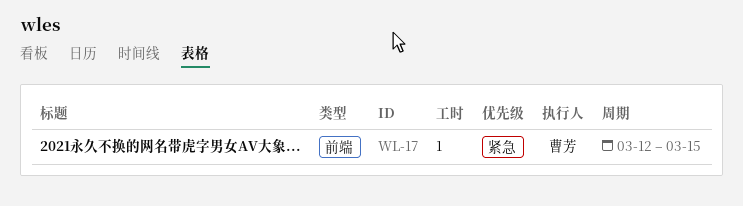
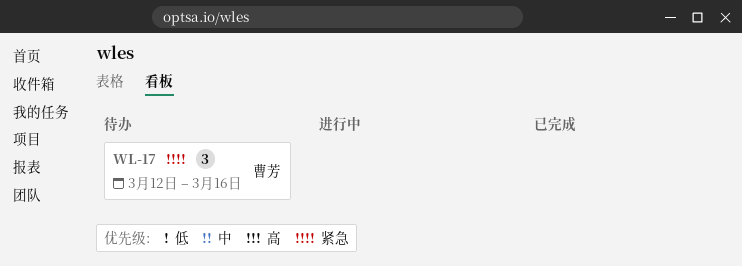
WL-17, estimate: 1 -> 3
WL-17, due: Mar 15 -> Mar 16

